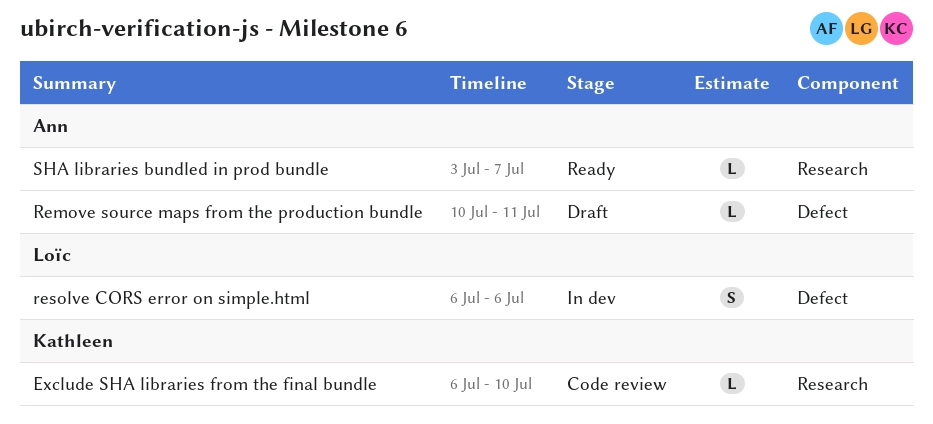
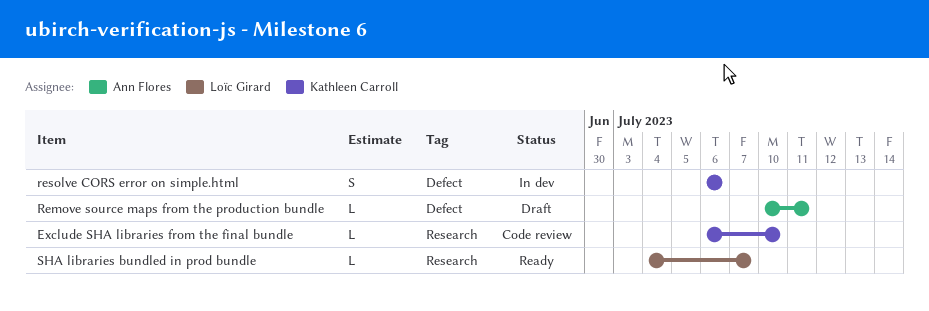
resolve CORS error on simple.html, owner: Loïc Girard -> Kathleen Carroll
SHA libraries bundled in prod bundle, owner: Ann Flores -> Loïc Girard
SHA libraries bundled in prod bundle, start: Jul 3 -> Jul 4

